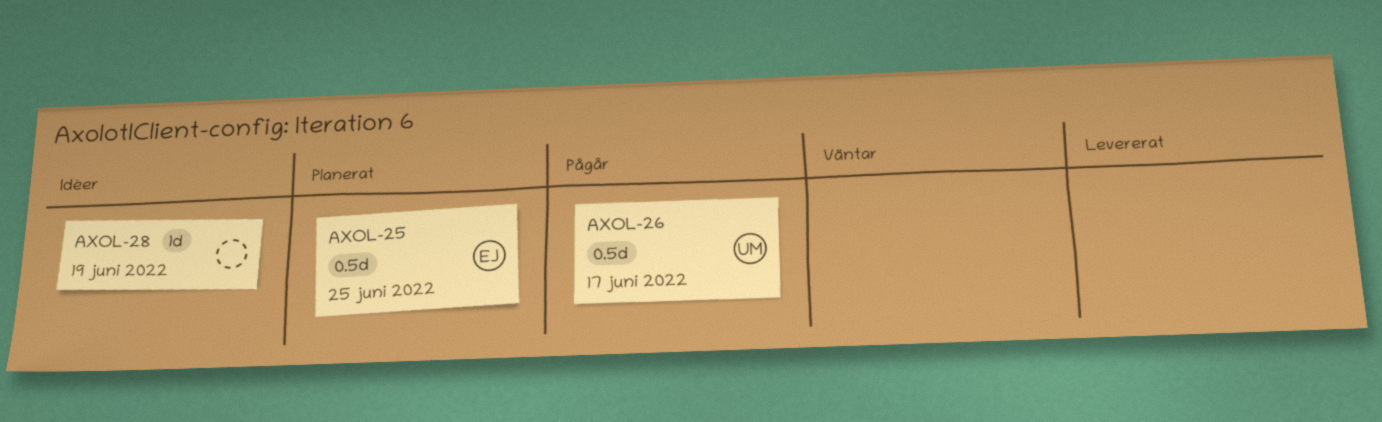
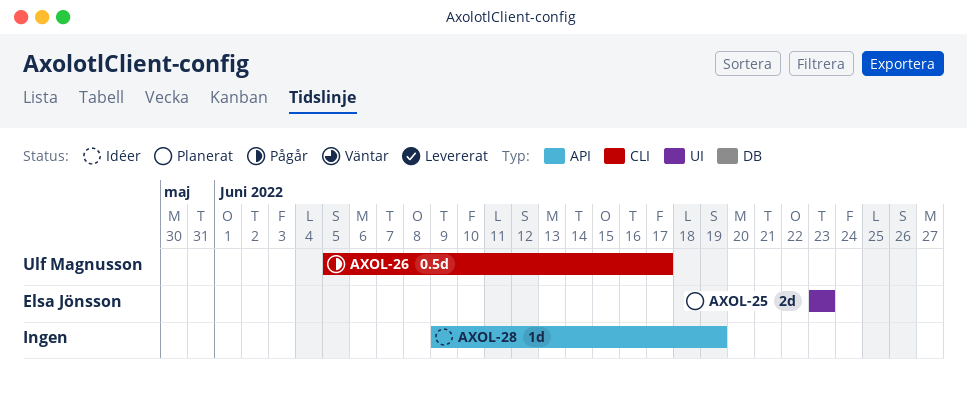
AXOL-25, estimate: 0.5d -> 2d
AXOL-25, due: Jun 25 -> Jun 23

